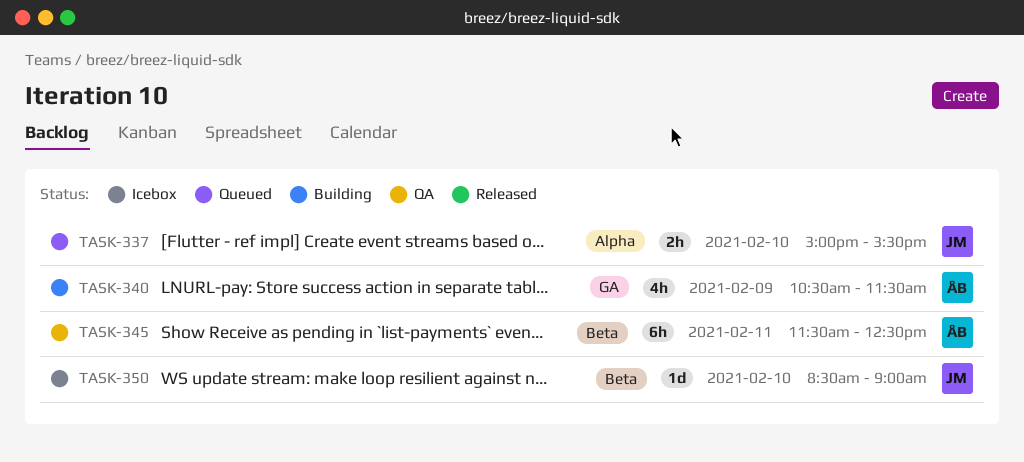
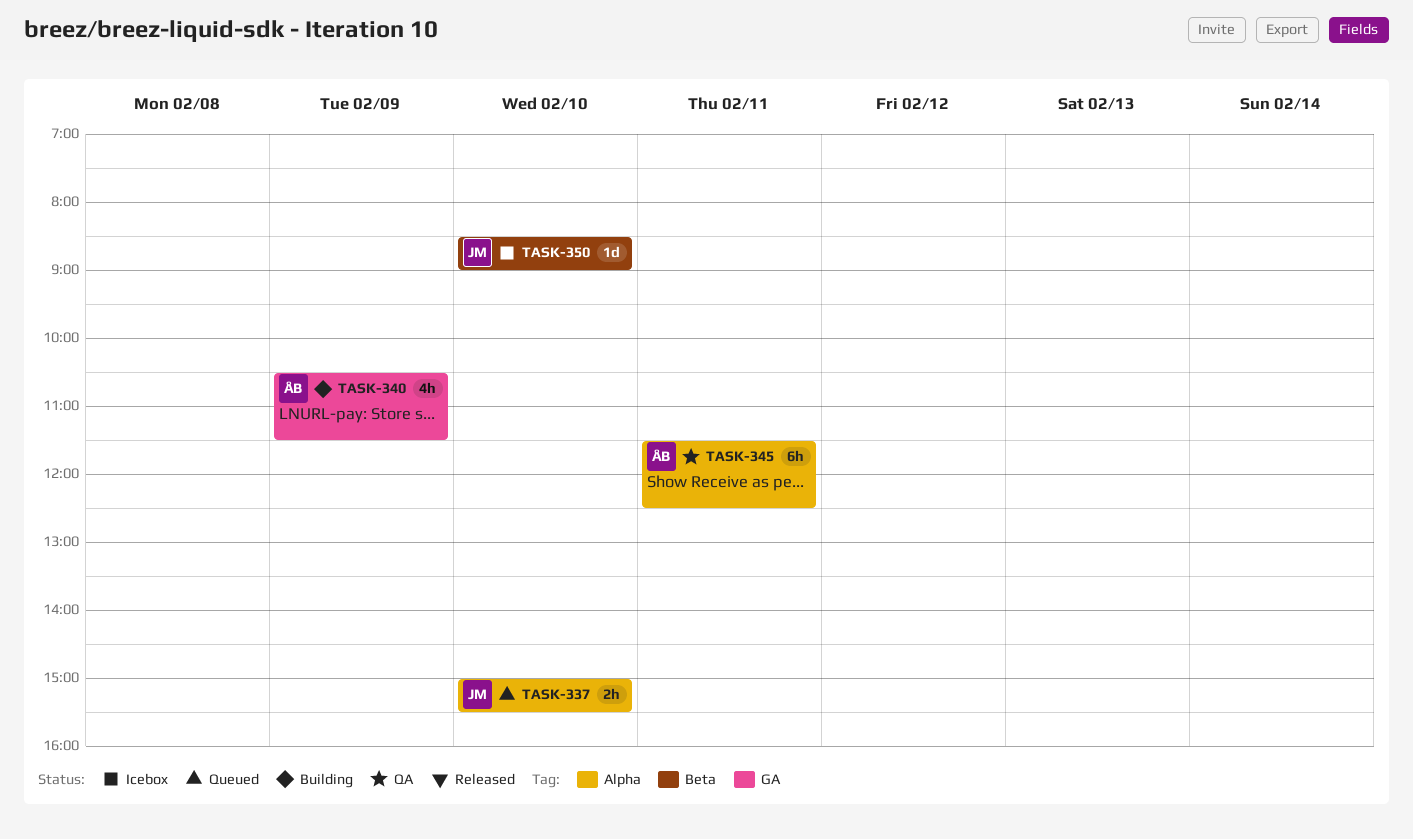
TASK-345, label: Beta -> Alpha

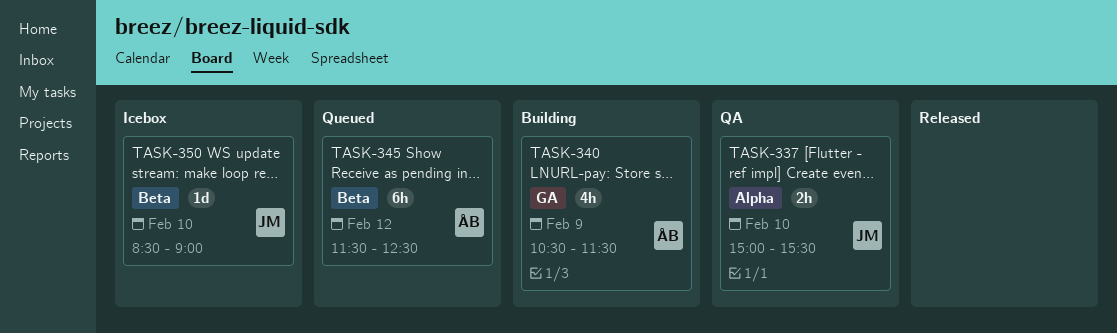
TASK-337, status: Queued -> QA
TASK-345, status: QA -> Queued
TASK-345, label: Alpha -> Beta
TASK-345, day: Feb 11 -> Feb 12

